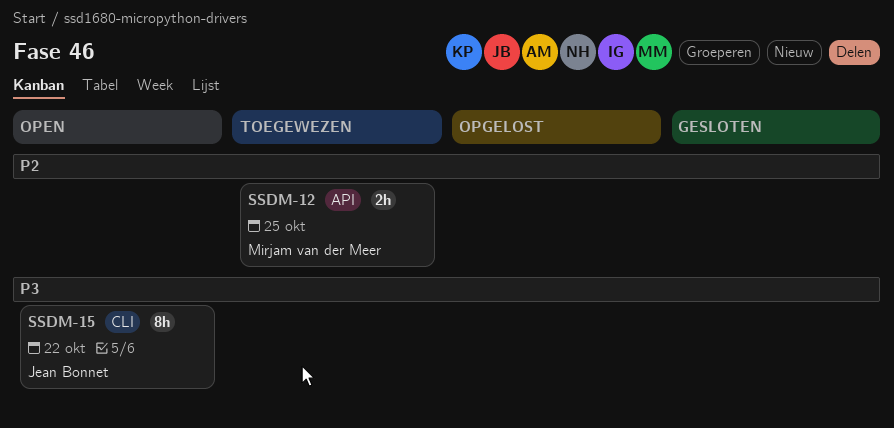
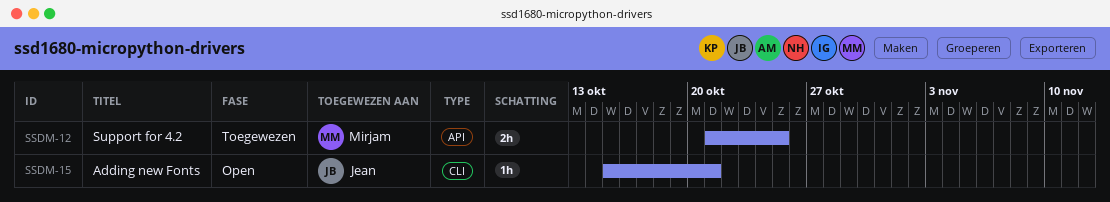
SSDM-15, estimate: 8h -> 1h
SSDM-15, due: Oct 22 -> Oct 21

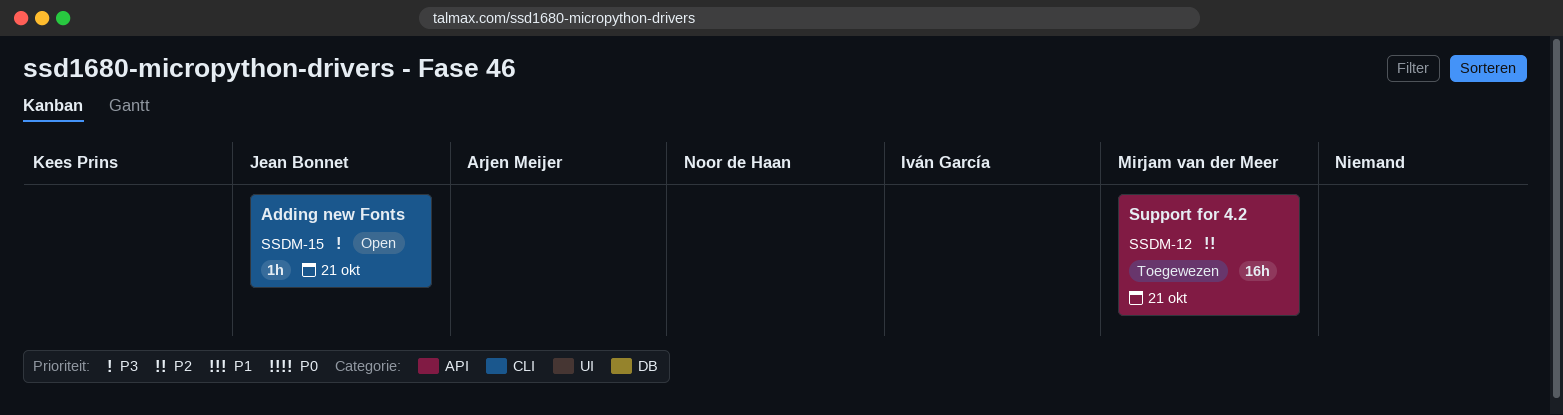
SSDM-12, estimate: 2h -> 16h
SSDM-12, due: Oct 25 -> Oct 21

